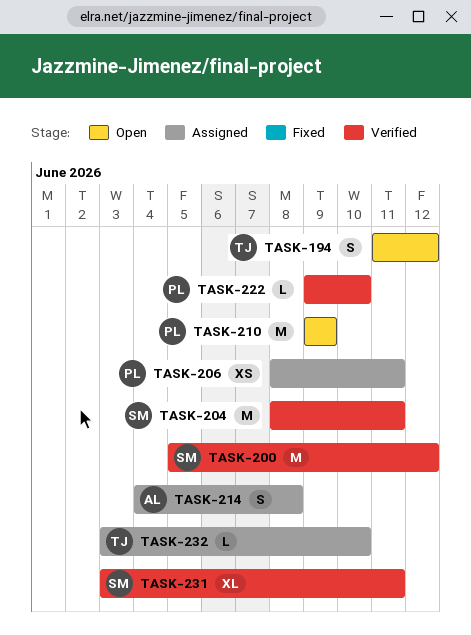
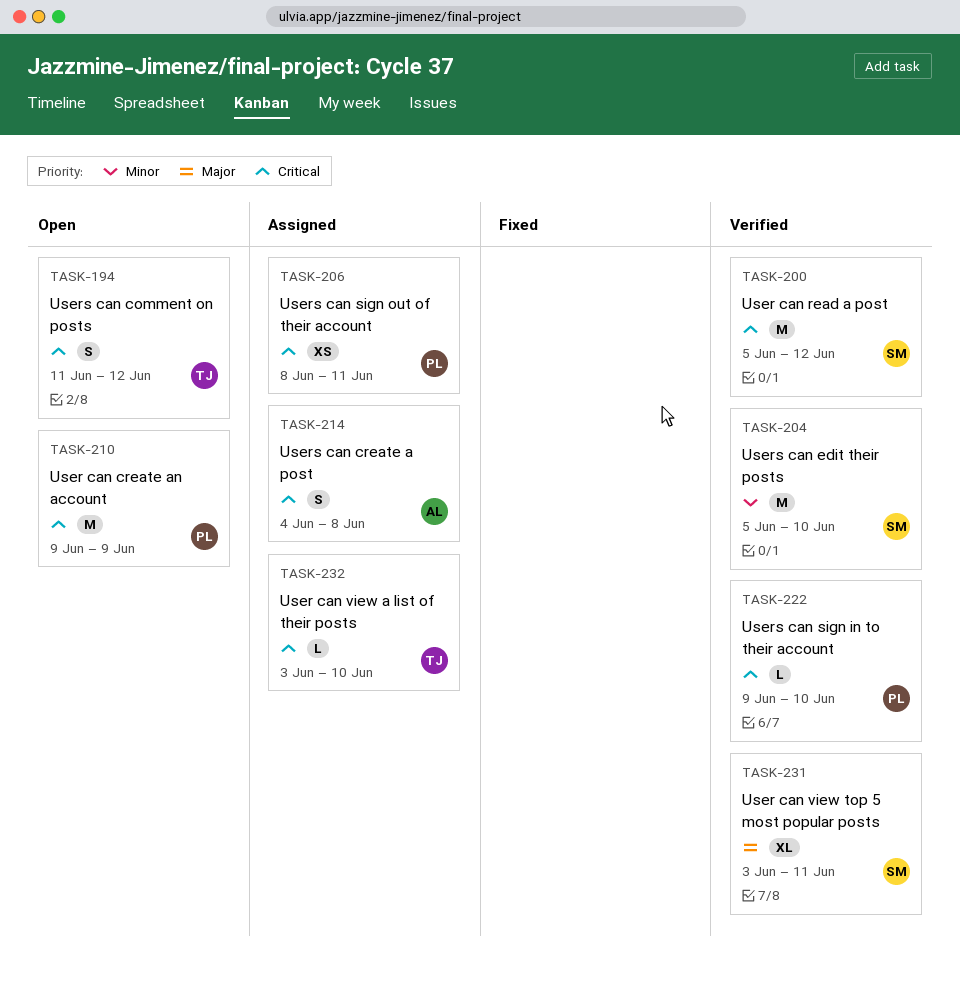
TASK-204, start: Jun 8 -> Jun 5
TASK-204, due: Jun 11 -> Jun 10

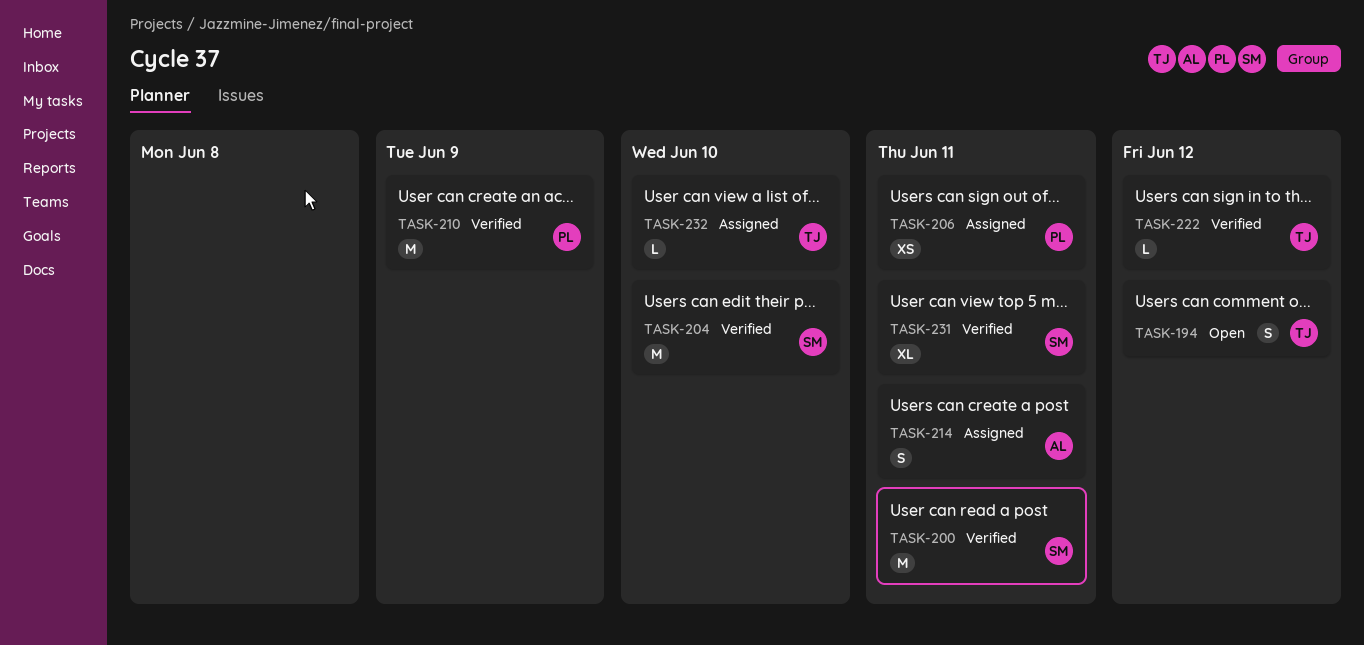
TASK-200, due: Jun 12 -> Jun 11
TASK-210, status: Open -> Verified
TASK-214, due: Jun 8 -> Jun 11
TASK-222, owner: PL -> TJ
TASK-222, due: Jun 10 -> Jun 12

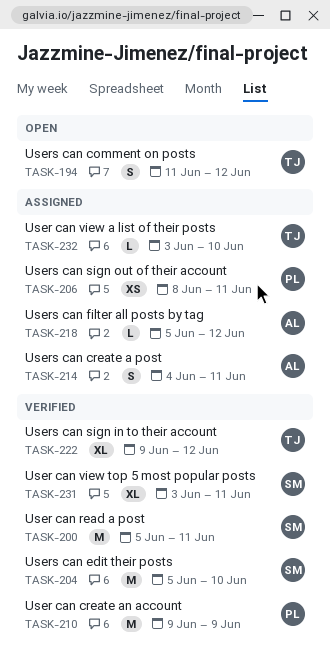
TASK-218: none -> present
TASK-222, estimate: L -> XL

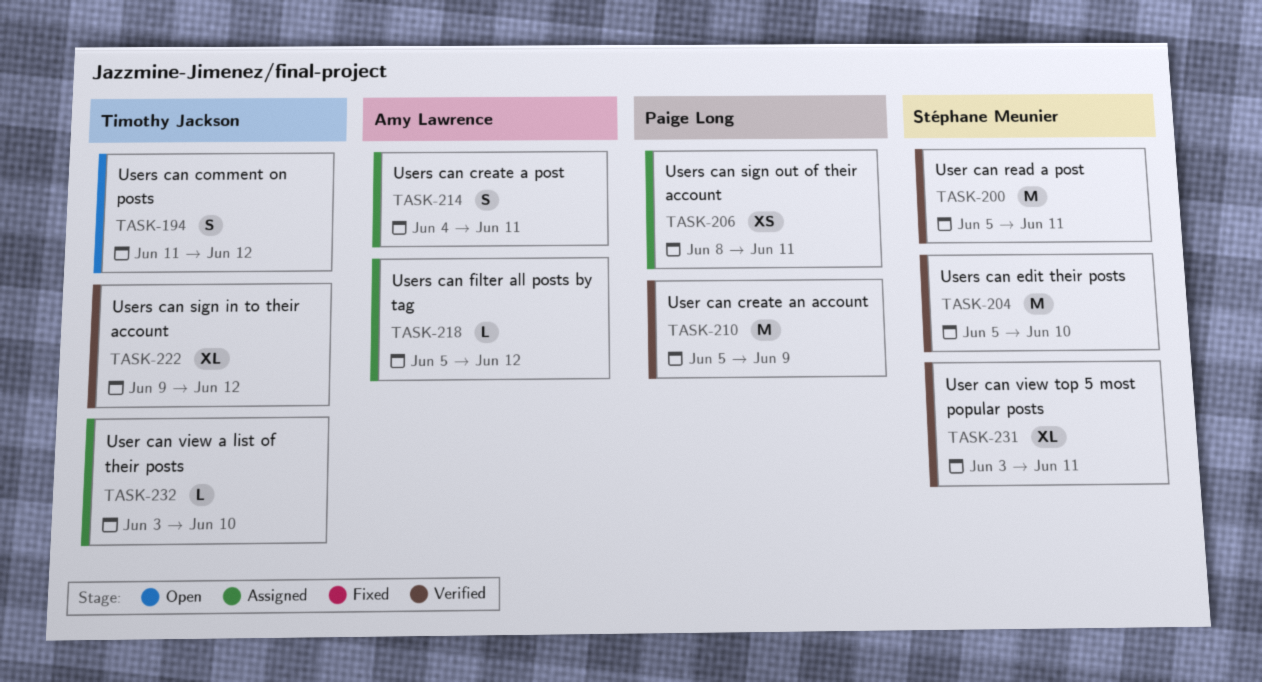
TASK-210, start: Jun 9 -> Jun 5

